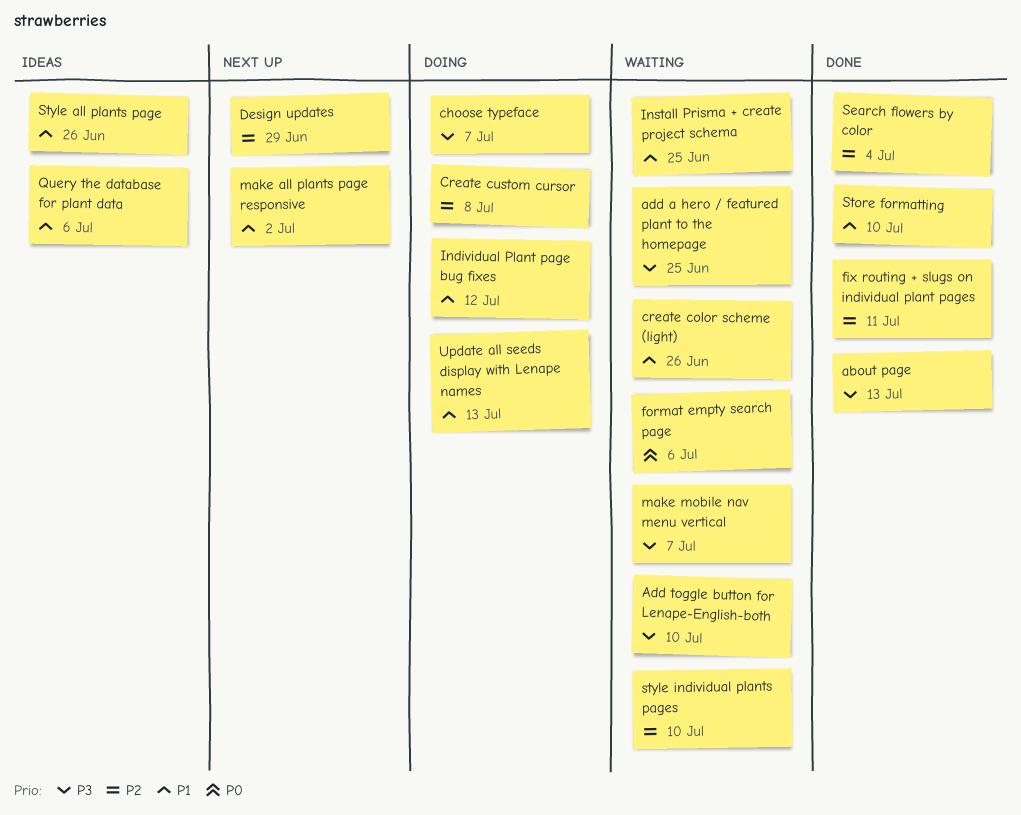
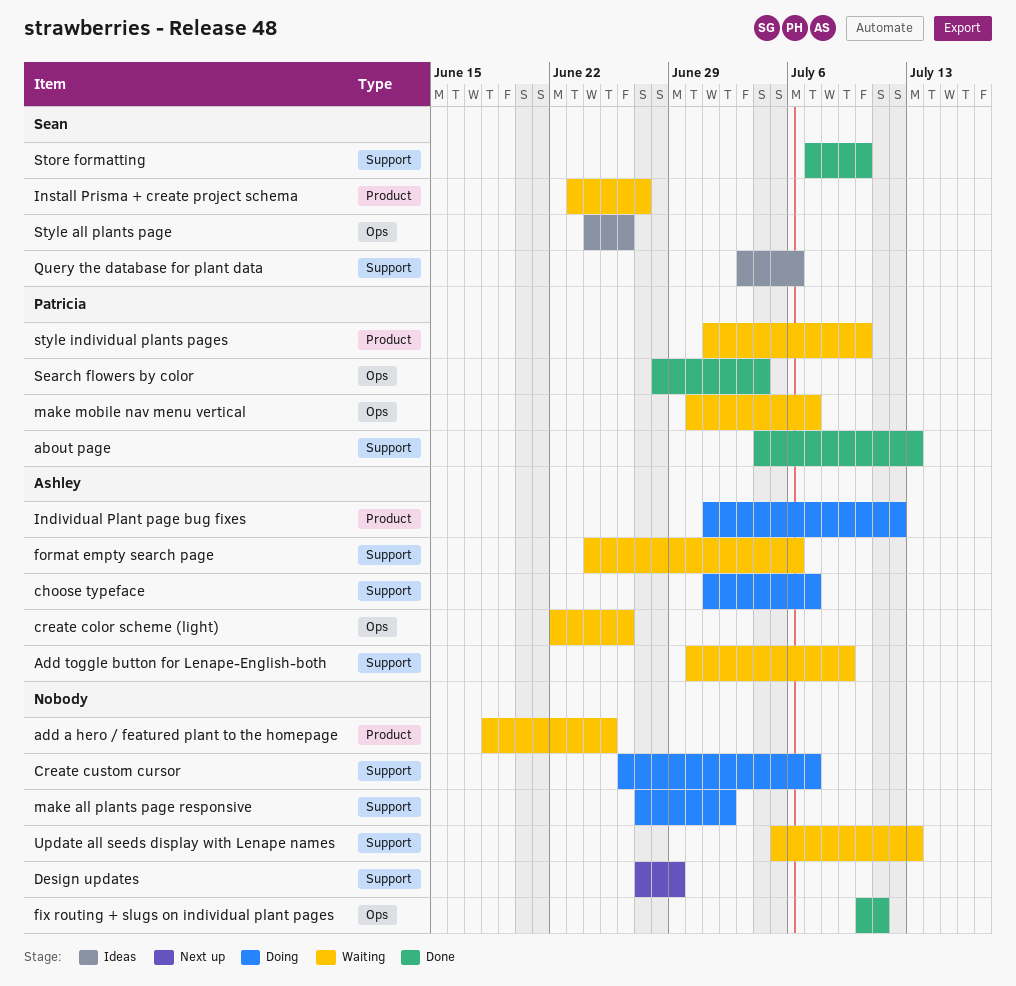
Add toggle button for Lenape-English-both, due: Jul 10 -> Jul 9
Create custom cursor, due: Jul 8 -> Jul 7
Install Prisma + create project schema, due: Jun 25 -> Jun 27
make all plants page responsive, status: Next up -> Doing
Update all seeds display with Lenape names, status: Doing -> Waiting

